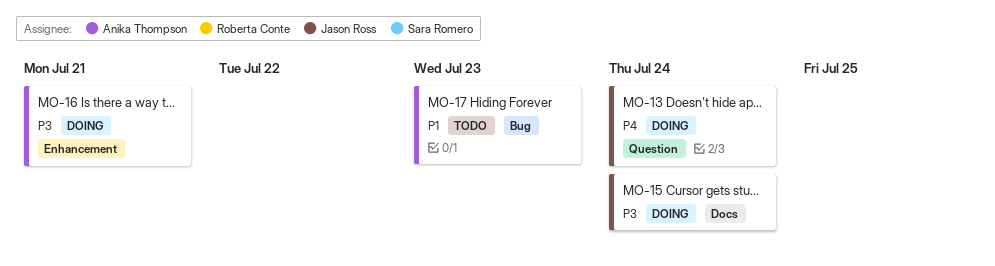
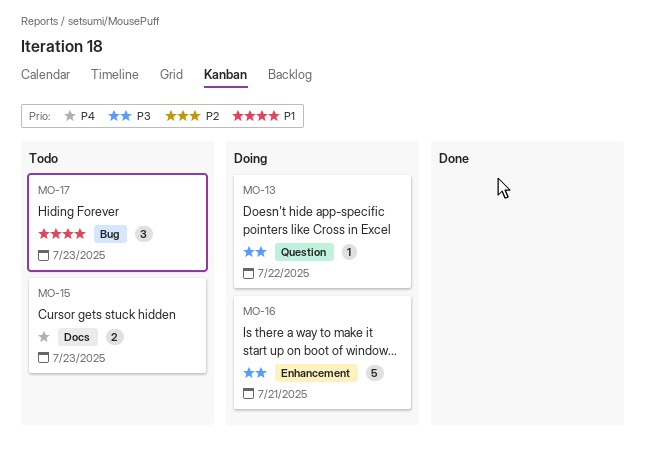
MO-13, priority: P4 -> P3
MO-13, due: Jul 24 -> Jul 22
MO-15, status: Doing -> Todo
MO-15, priority: P3 -> P4
MO-15, due: Jul 24 -> Jul 23

